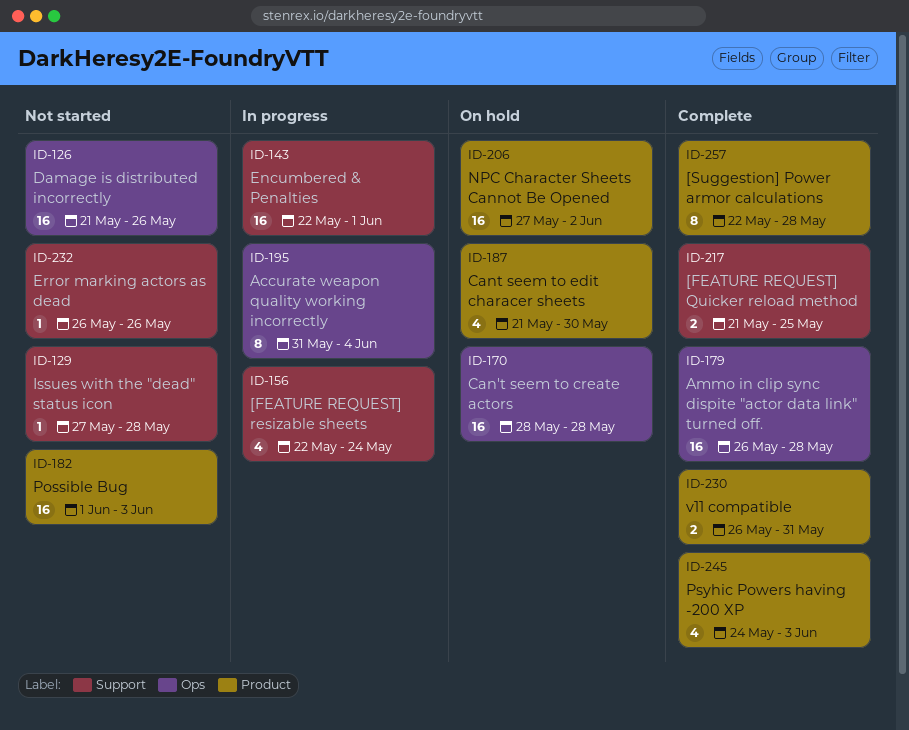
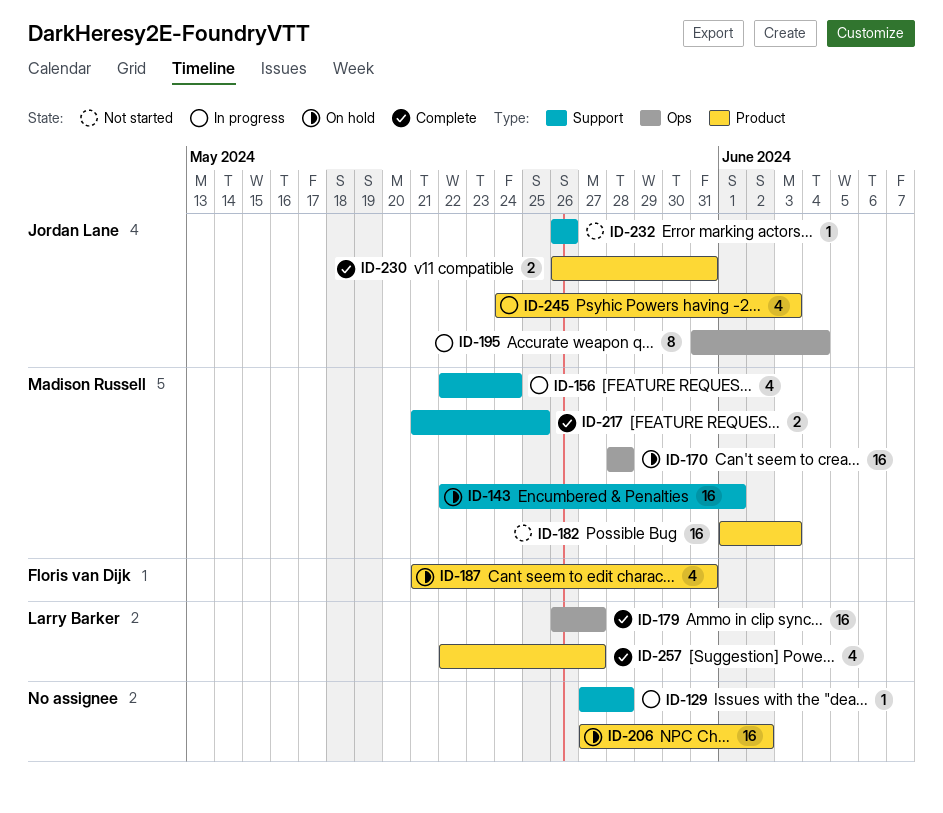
ID-126: present -> none
ID-129, status: Not started -> In progress
ID-143, status: In progress -> On hold
ID-179, due: May 28 -> May 27
ID-187, due: May 30 -> May 31
ID-245, status: Complete -> In progress
ID-257, estimate: 8 -> 4
ID-257, due: May 28 -> May 27

